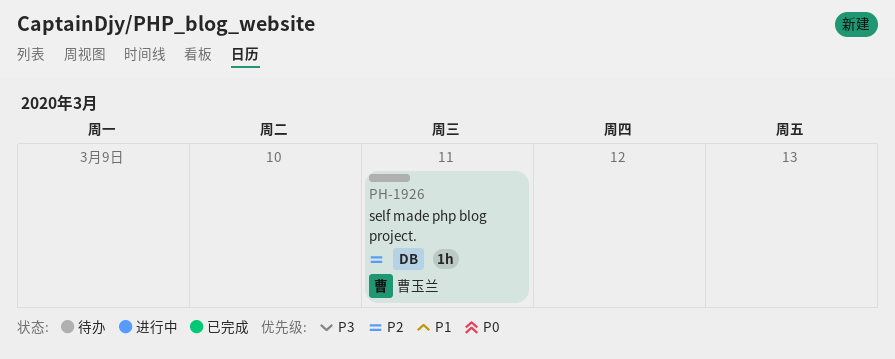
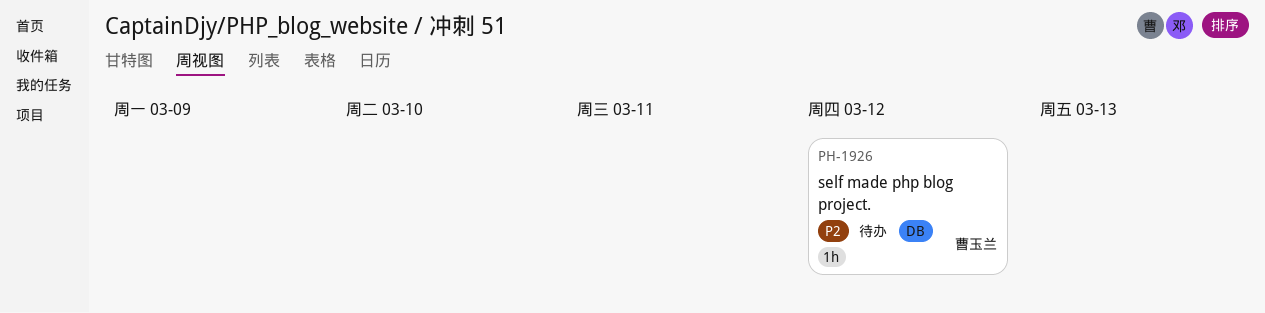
PH-1926, due: Mar 11 -> Mar 12

